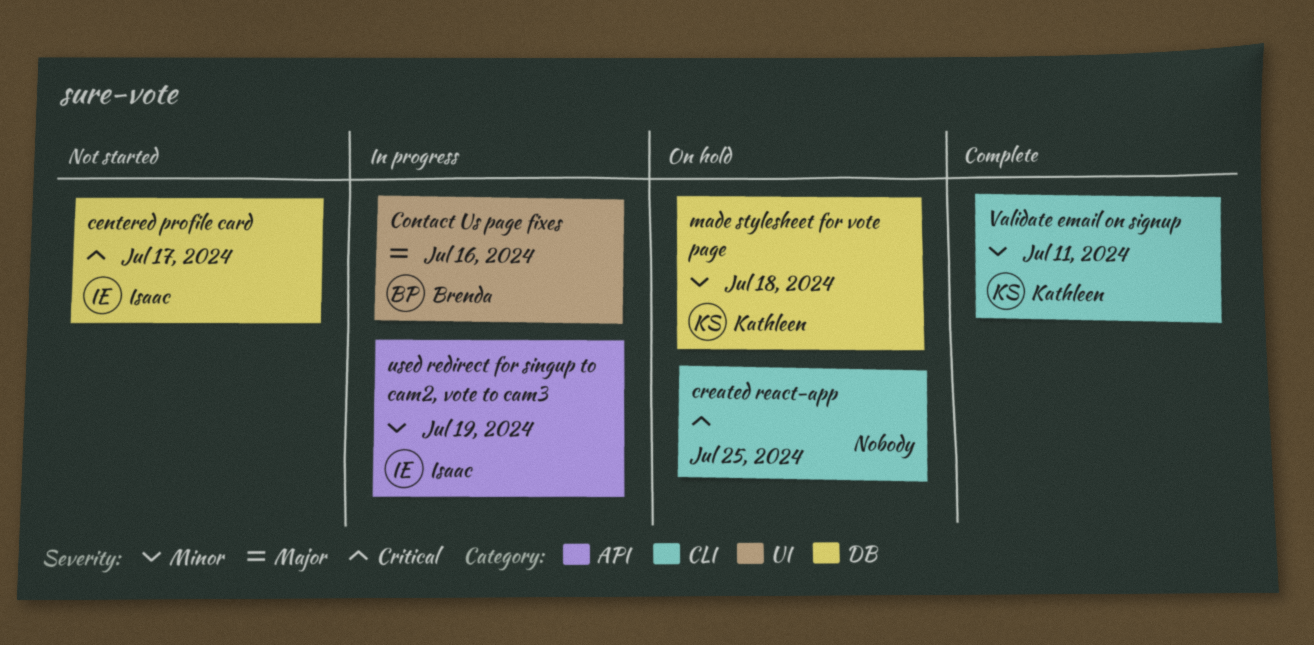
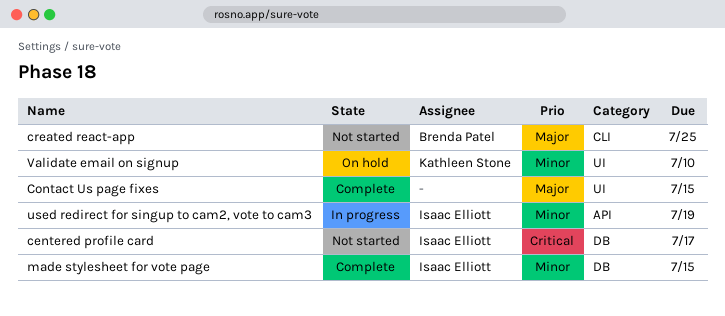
Contact Us page fixes, status: In progress -> Complete
Contact Us page fixes, owner: Brenda Patel -> none
Contact Us page fixes, due: Jul 16 -> Jul 15
created react-app, status: On hold -> Not started
created react-app, owner: none -> Brenda Patel
created react-app, priority: Critical -> Major
made stylesheet for vote page, status: On hold -> Complete
made stylesheet for vote page, owner: Kathleen Stone -> Isaac Elliott
made stylesheet for vote page, due: Jul 18 -> Jul 15
Validate email on signup, status: Complete -> On hold
Validate email on signup, label: CLI -> UI
Validate email on signup, due: Jul 11 -> Jul 10

